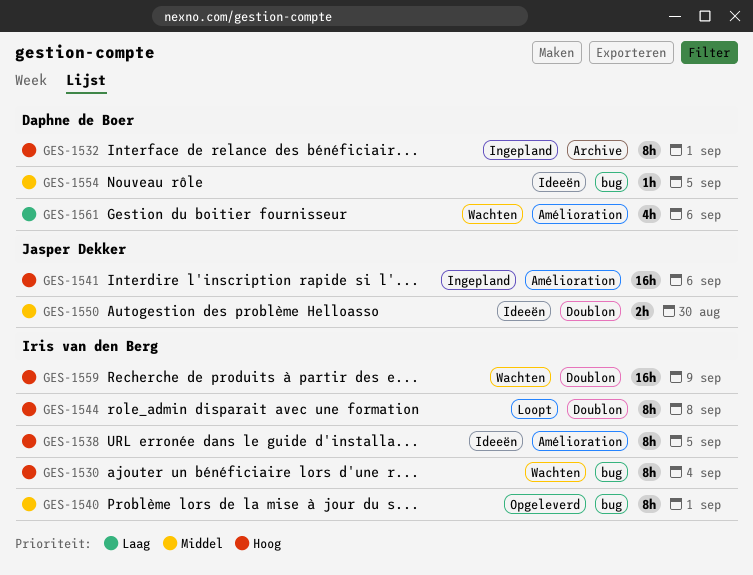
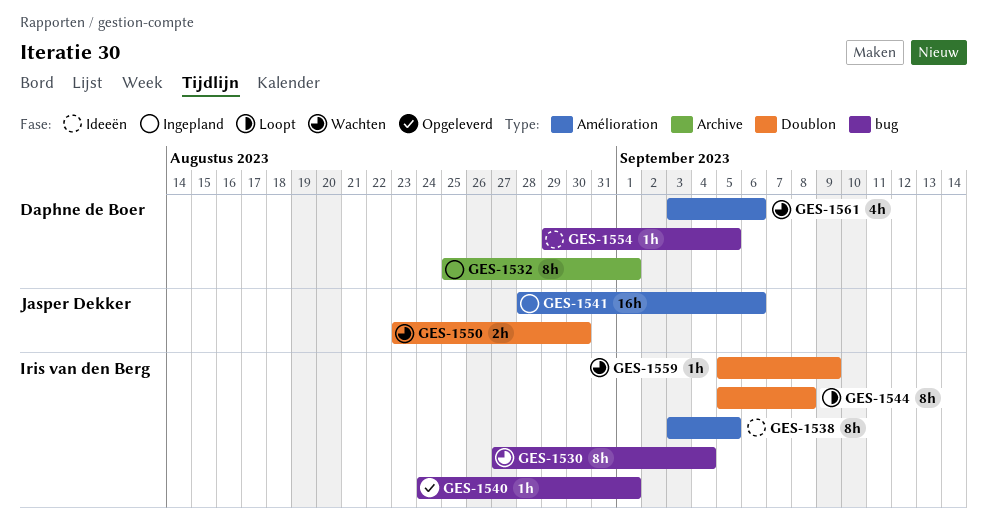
GES-1540, estimate: 8h -> 1h
GES-1550, status: Ideeën -> Wachten
GES-1559, estimate: 16h -> 1h

